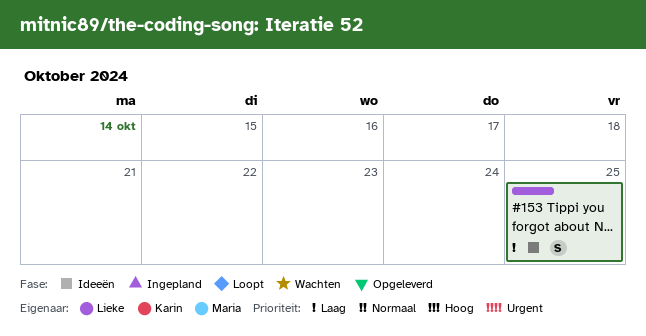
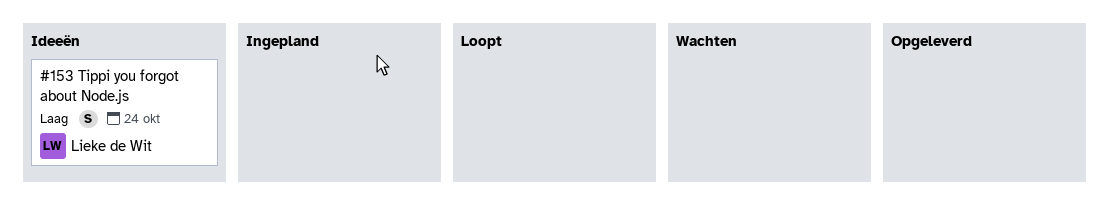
#153, due: Oct 25 -> Oct 24

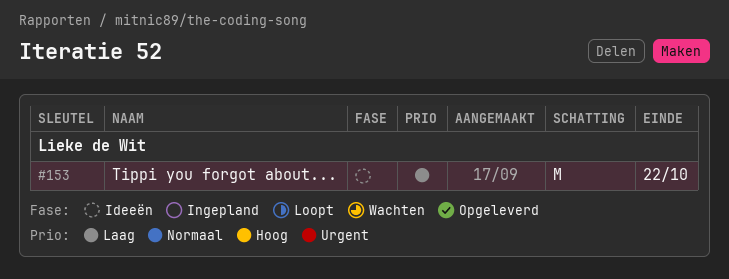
#153, estimate: S -> M
#153, due: Oct 24 -> Oct 22

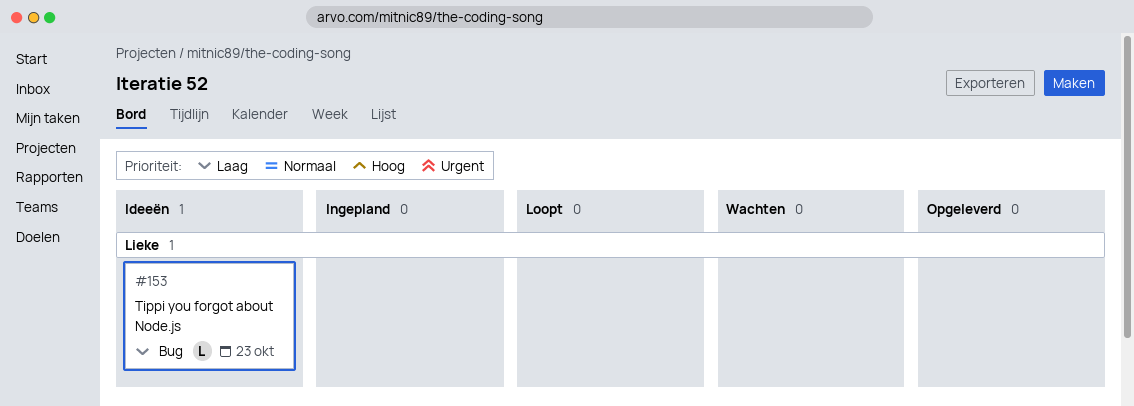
#153, estimate: M -> L
#153, due: Oct 22 -> Oct 23

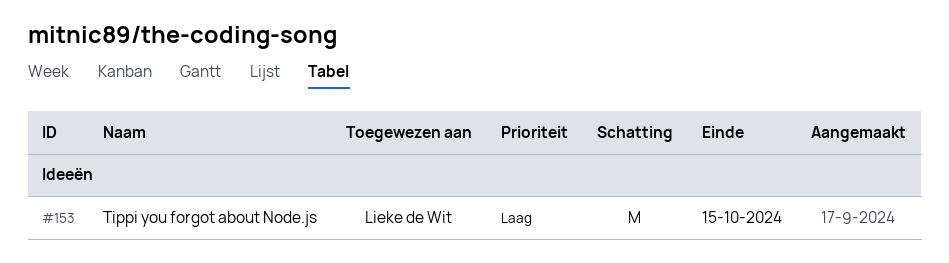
#153, estimate: L -> M
#153, due: Oct 23 -> Oct 15

